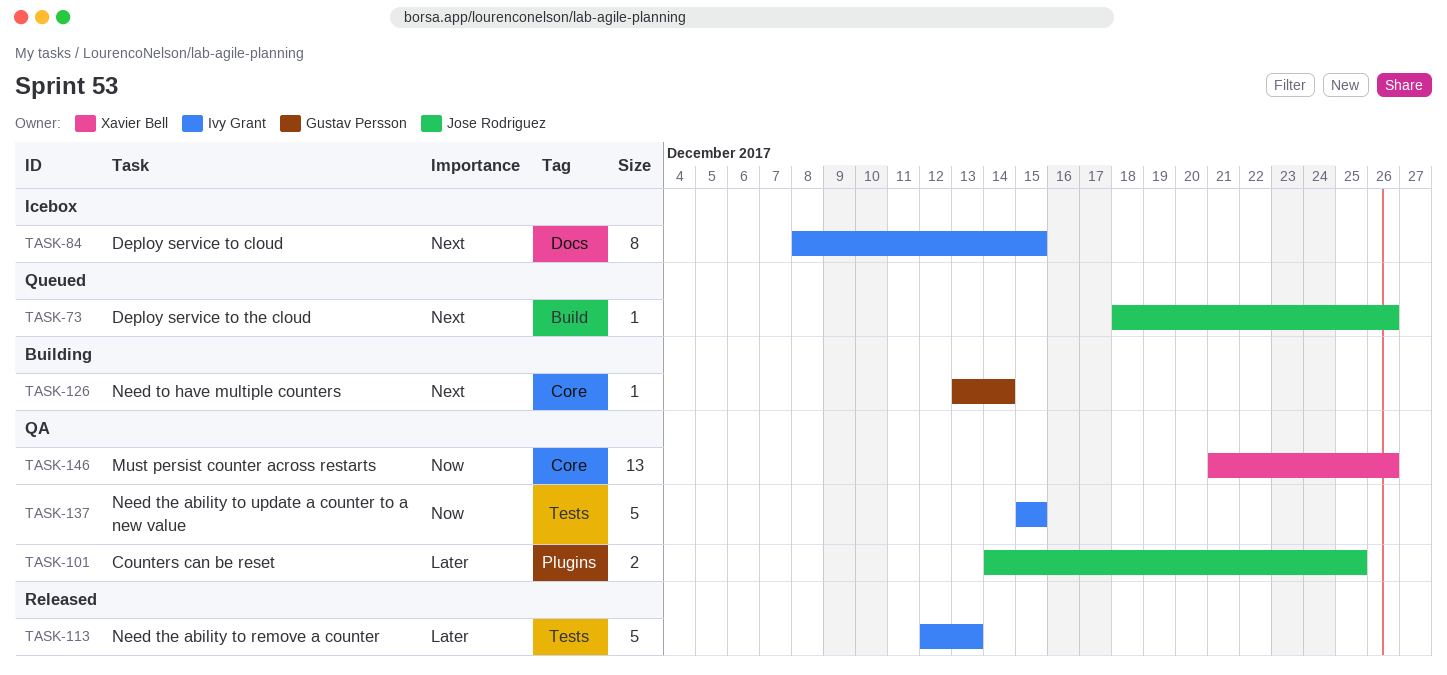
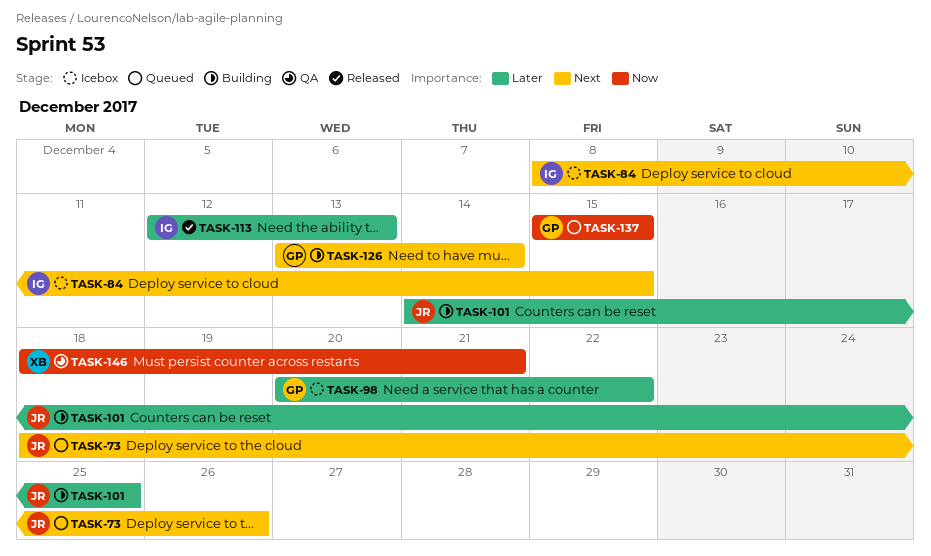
TASK-98: none -> present
TASK-101, status: QA -> Building
TASK-137, status: QA -> Queued
TASK-137, owner: Ivy Grant -> Gustav Persson
TASK-146, start: Dec 21 -> Dec 18
TASK-146, due: Dec 26 -> Dec 21

